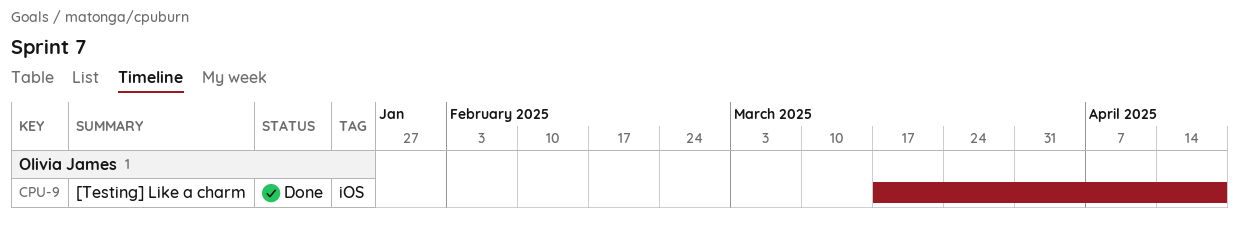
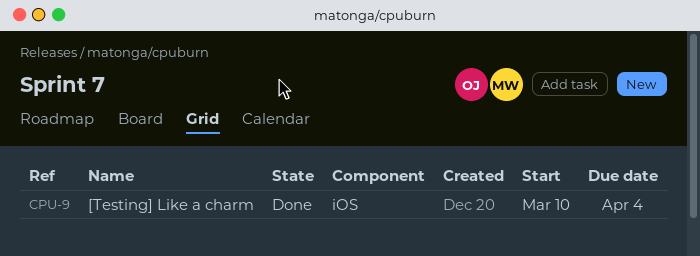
CPU-9, start: Mar 17 -> Mar 10
CPU-9, due: Apr 18 -> Apr 4

